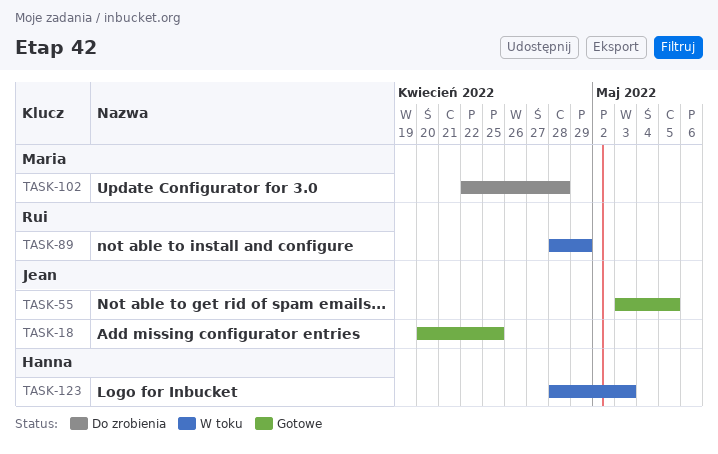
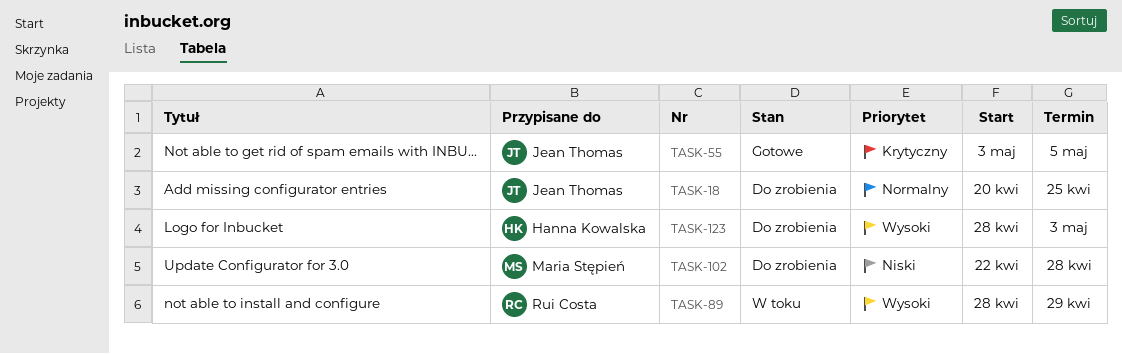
TASK-18, status: Gotowe -> Do zrobienia
TASK-123, status: W toku -> Do zrobienia

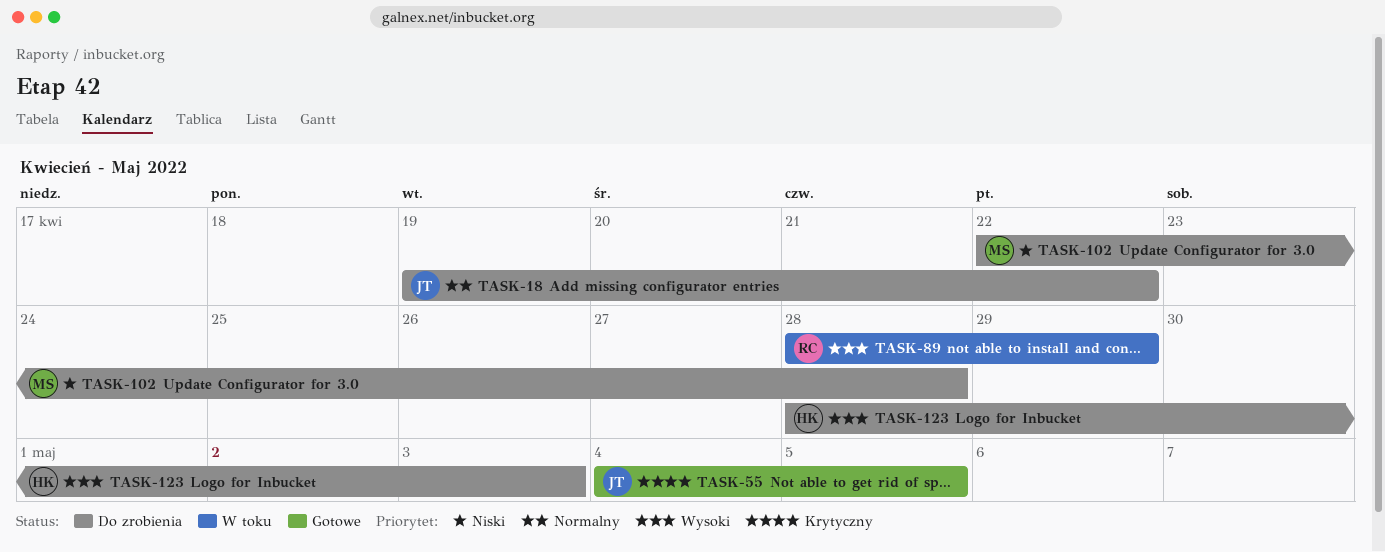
TASK-18, start: Apr 20 -> Apr 19
TASK-18, due: Apr 25 -> Apr 22
TASK-55, start: May 3 -> May 4

